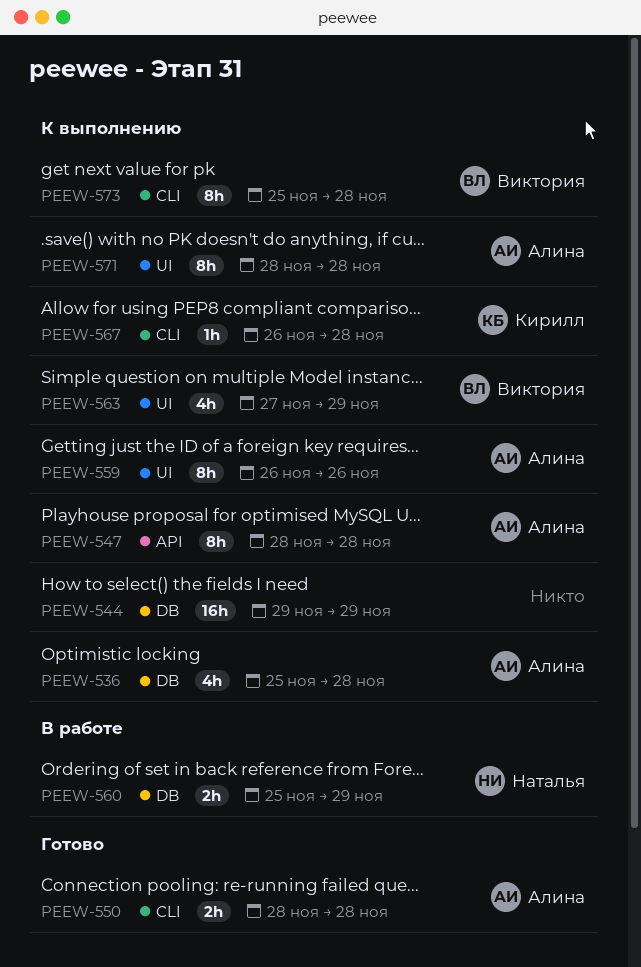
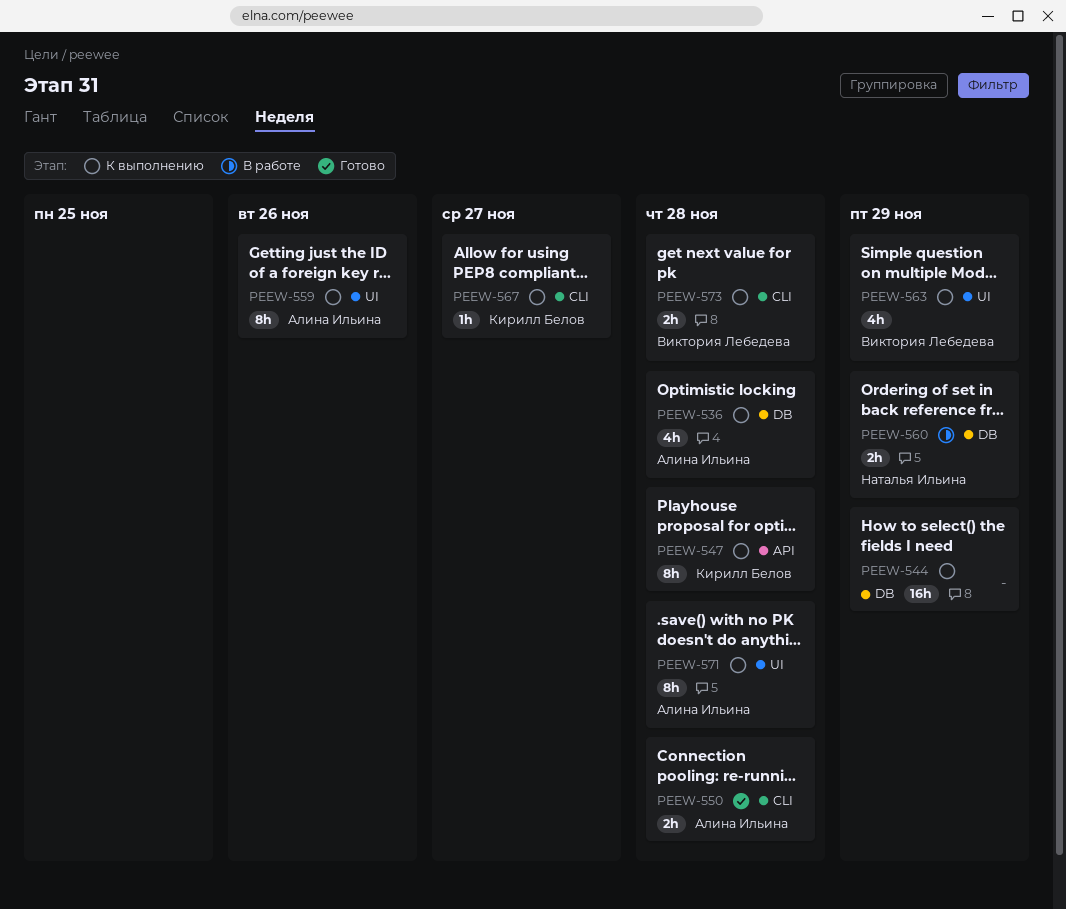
PEEW-547, owner: Алина Ильина -> Кирилл Белов
PEEW-567, due: Nov 28 -> Nov 27
PEEW-573, estimate: 8h -> 2h

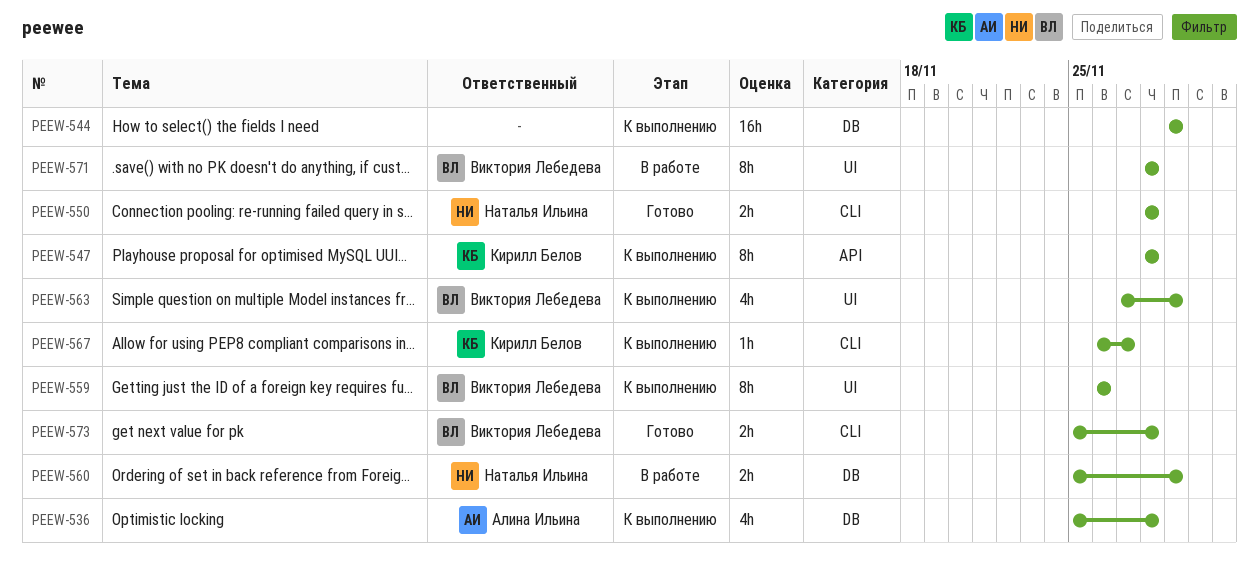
PEEW-550, owner: Алина Ильина -> Наталья Ильина
PEEW-559, owner: Алина Ильина -> Виктория Лебедева
PEEW-571, status: К выполнению -> В работе
PEEW-571, owner: Алина Ильина -> Виктория Лебедева
PEEW-573, status: К выполнению -> Готово

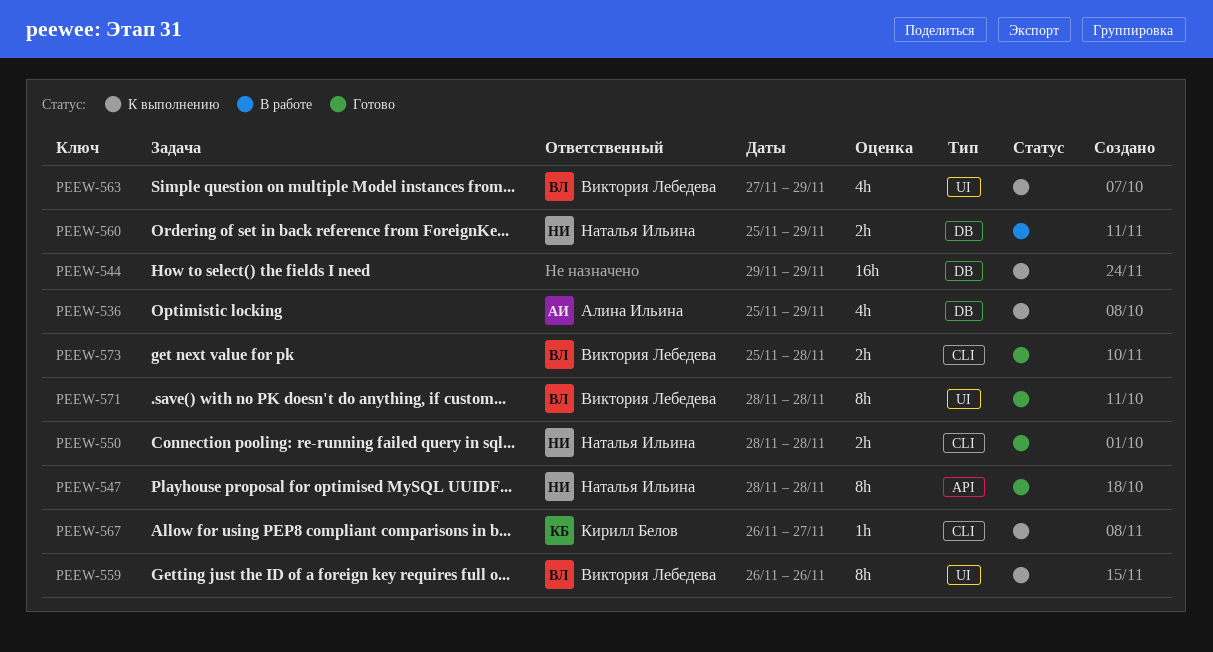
PEEW-536, due: Nov 28 -> Nov 29
PEEW-547, status: К выполнению -> Готово
PEEW-547, owner: Кирилл Белов -> Наталья Ильина
PEEW-571, status: В работе -> Готово

